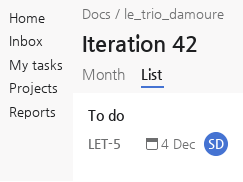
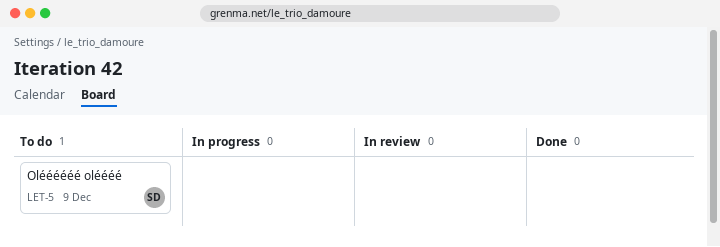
LET-5, due: Dec 4 -> Dec 9

